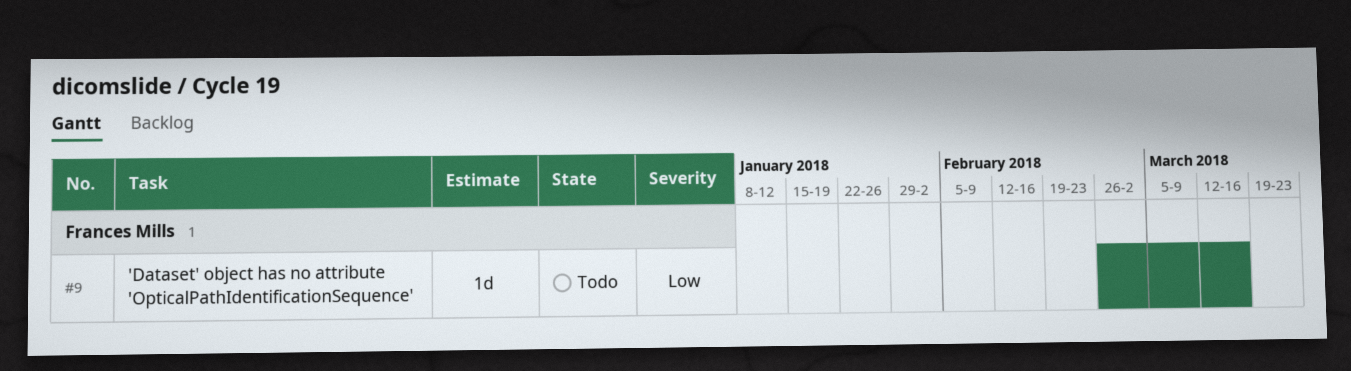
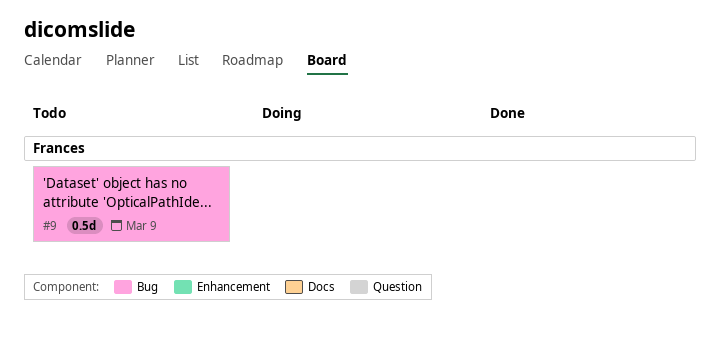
#9, estimate: 1d -> 0.5d
#9, due: Mar 16 -> Mar 9

